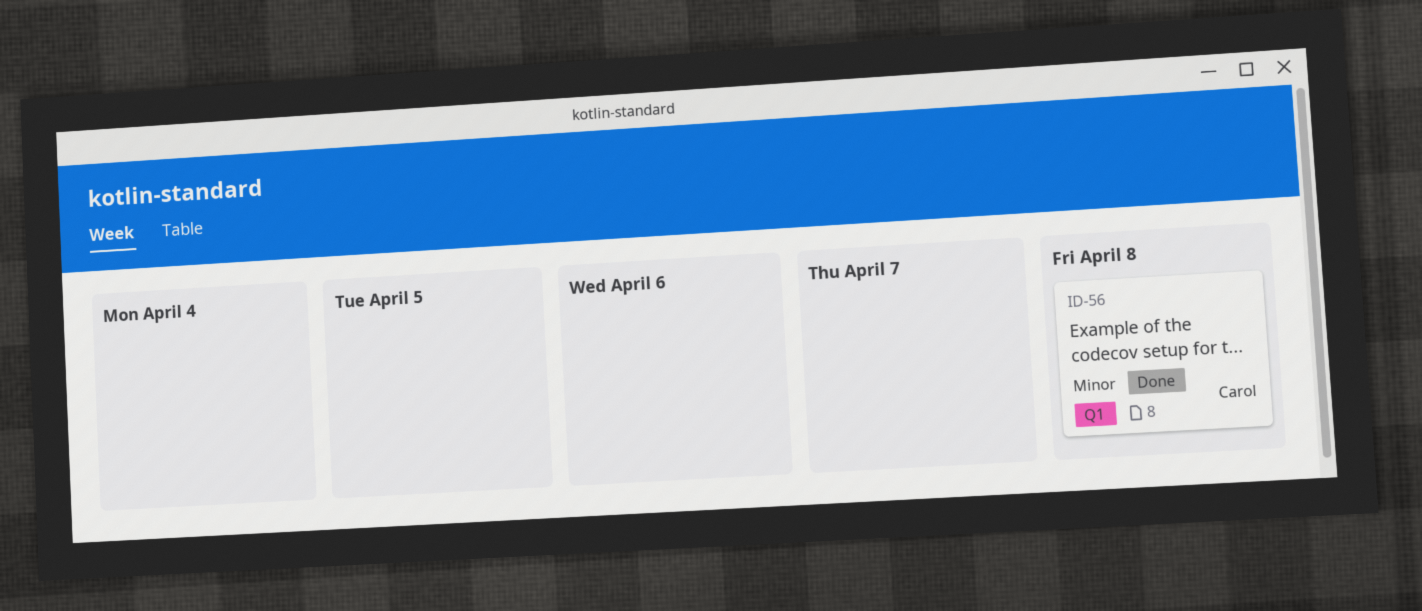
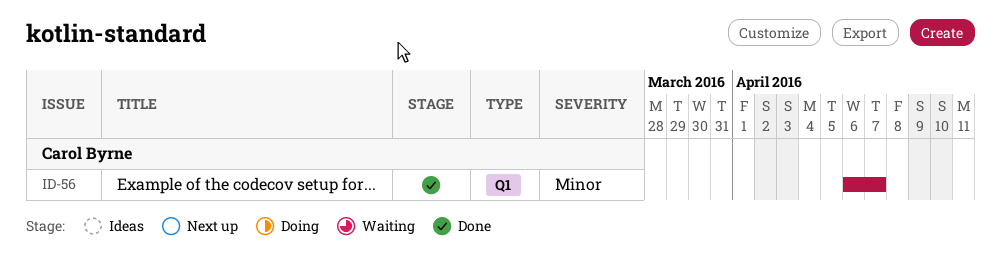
ID-56, due: Apr 8 -> Apr 7

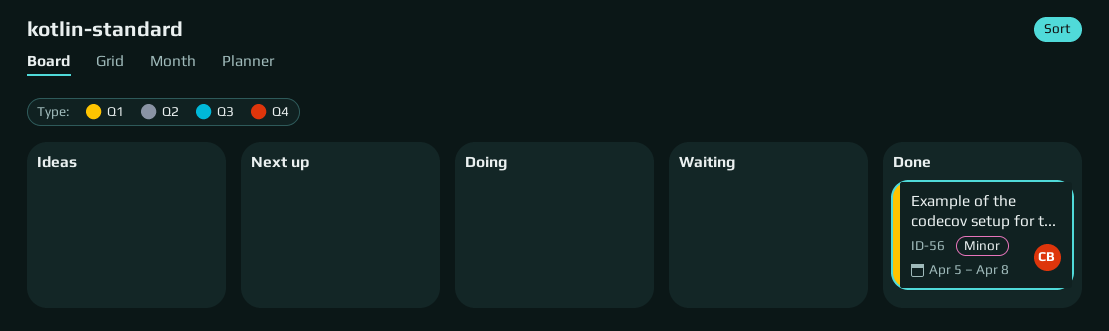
ID-56, start: Apr 6 -> Apr 5
ID-56, due: Apr 7 -> Apr 8

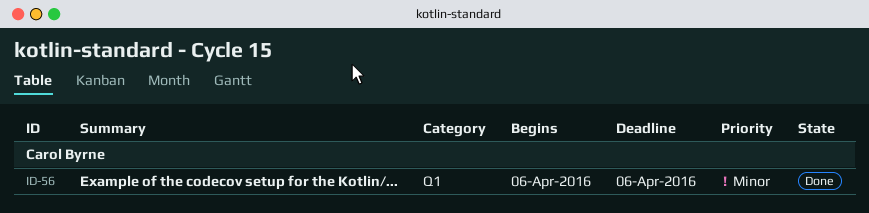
ID-56, start: Apr 5 -> Apr 6
ID-56, due: Apr 8 -> Apr 6

